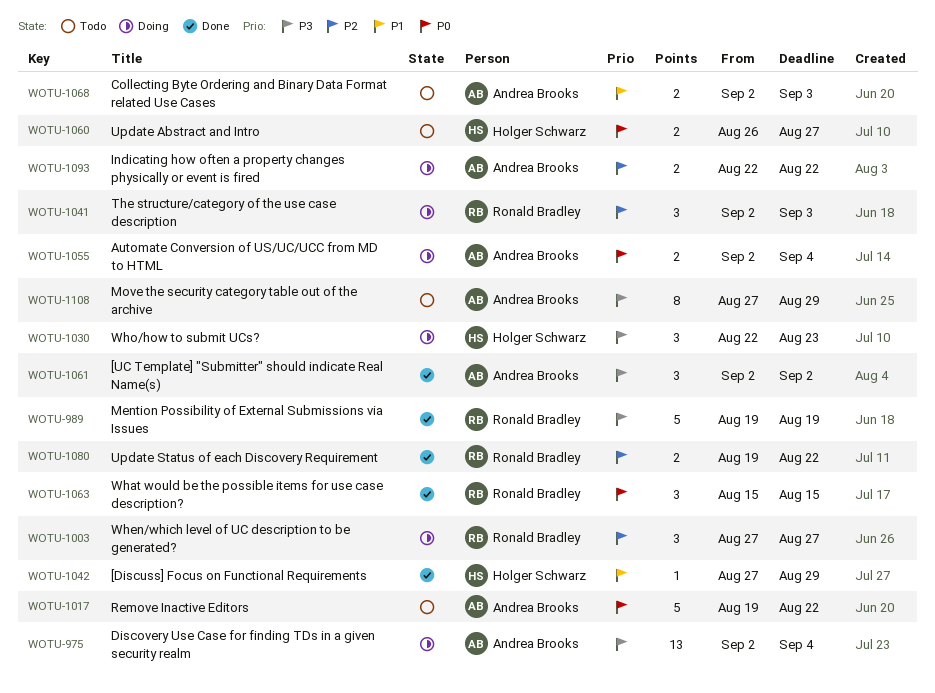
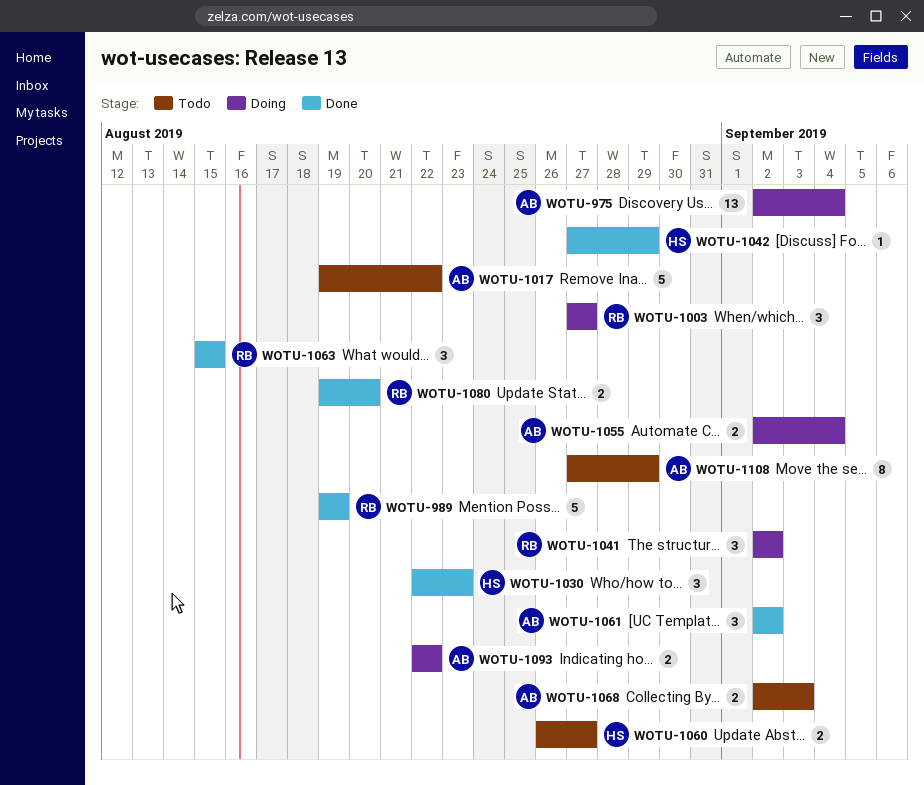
WOTU-1030, status: Doing -> Done
WOTU-1041, due: Sep 3 -> Sep 2
WOTU-1080, due: Aug 22 -> Aug 20

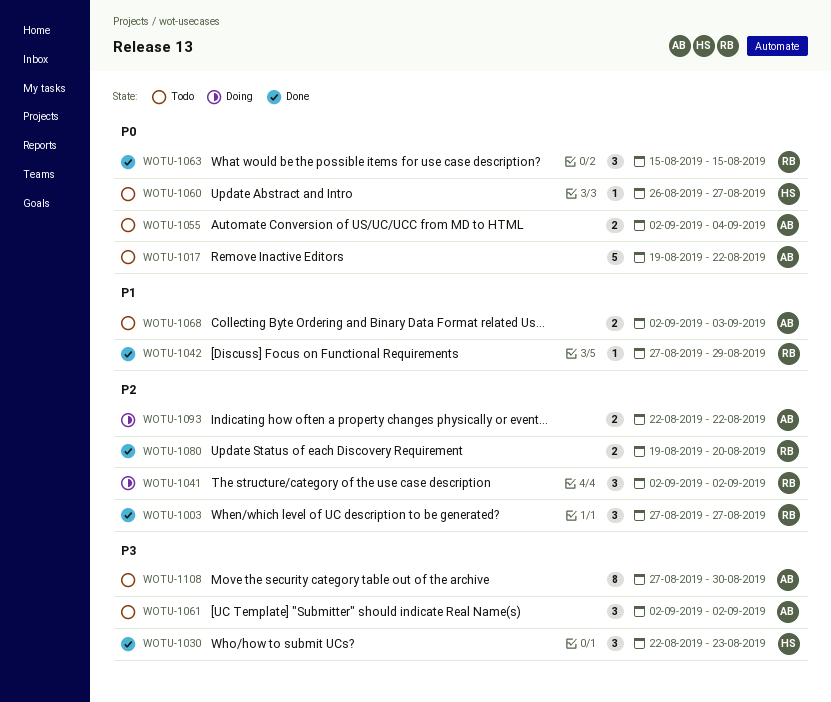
WOTU-975: present -> none
WOTU-989: present -> none
WOTU-1003, status: Doing -> Done
WOTU-1042, owner: HS -> RB
WOTU-1055, status: Doing -> Todo
WOTU-1060, estimate: 2 -> 1
WOTU-1061, status: Done -> Todo
WOTU-1108, due: Aug 29 -> Aug 30

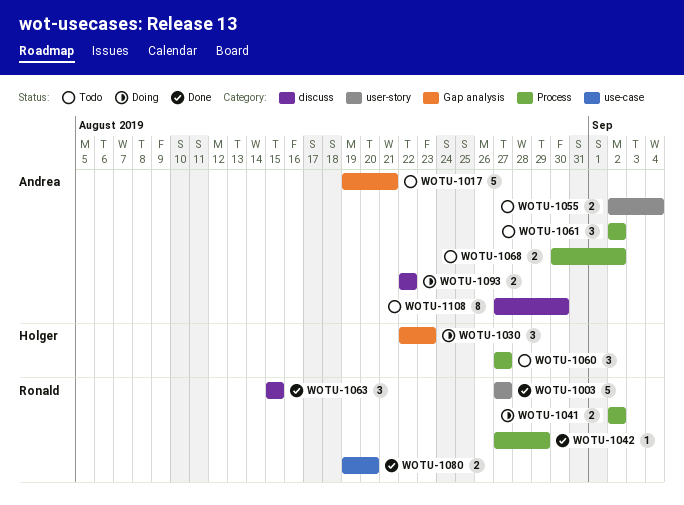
WOTU-1003, estimate: 3 -> 5
WOTU-1017, due: Aug 22 -> Aug 21
WOTU-1030, status: Done -> Doing
WOTU-1041, estimate: 3 -> 2
WOTU-1060, estimate: 1 -> 3
WOTU-1060, start: Aug 26 -> Aug 27
WOTU-1068, start: Sep 2 -> Aug 30
WOTU-1068, due: Sep 3 -> Sep 2

